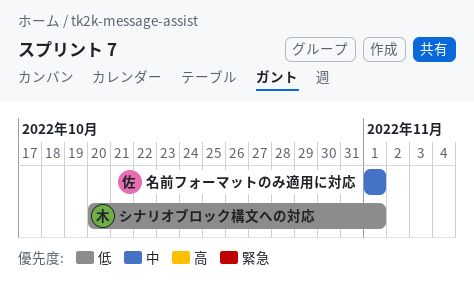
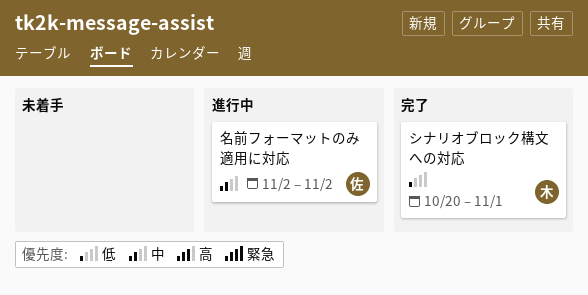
名前フォーマットのみ適用に対応, start: Nov 1 -> Nov 2
名前フォーマットのみ適用に対応, due: Nov 1 -> Nov 2

